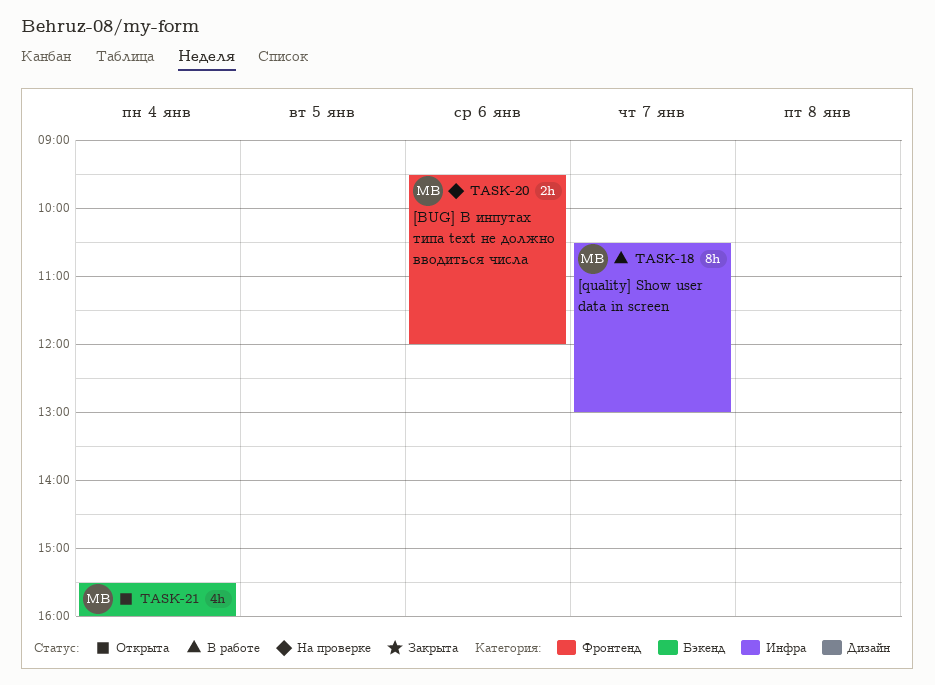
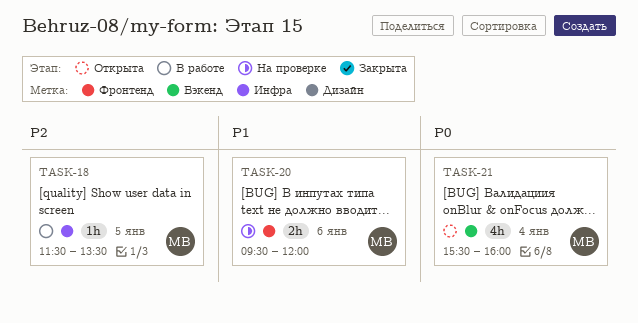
TASK-18, estimate: 8h -> 1h
TASK-18, day: Jan 7 -> Jan 5
TASK-18, begins: 10:30 -> 11:30
TASK-18, ends: 13:00 -> 13:30

